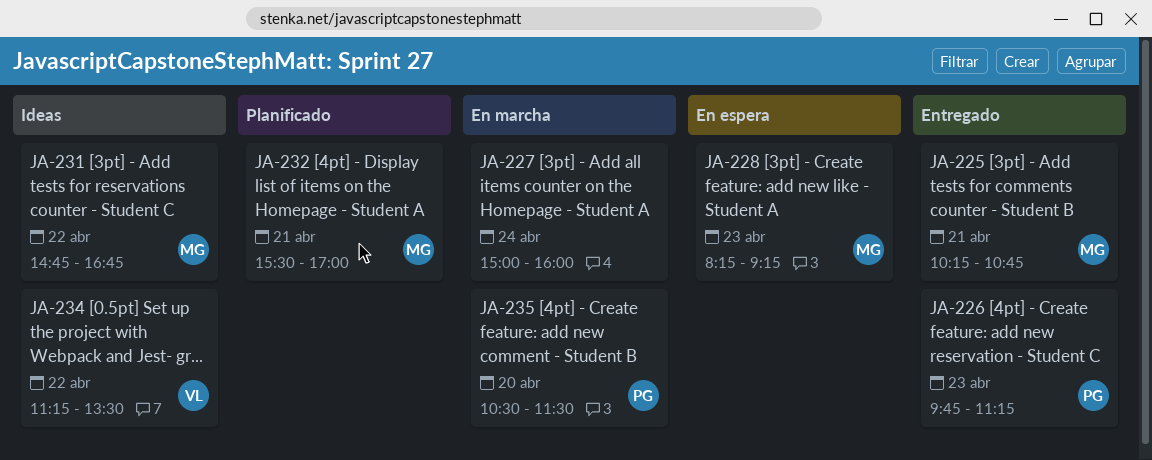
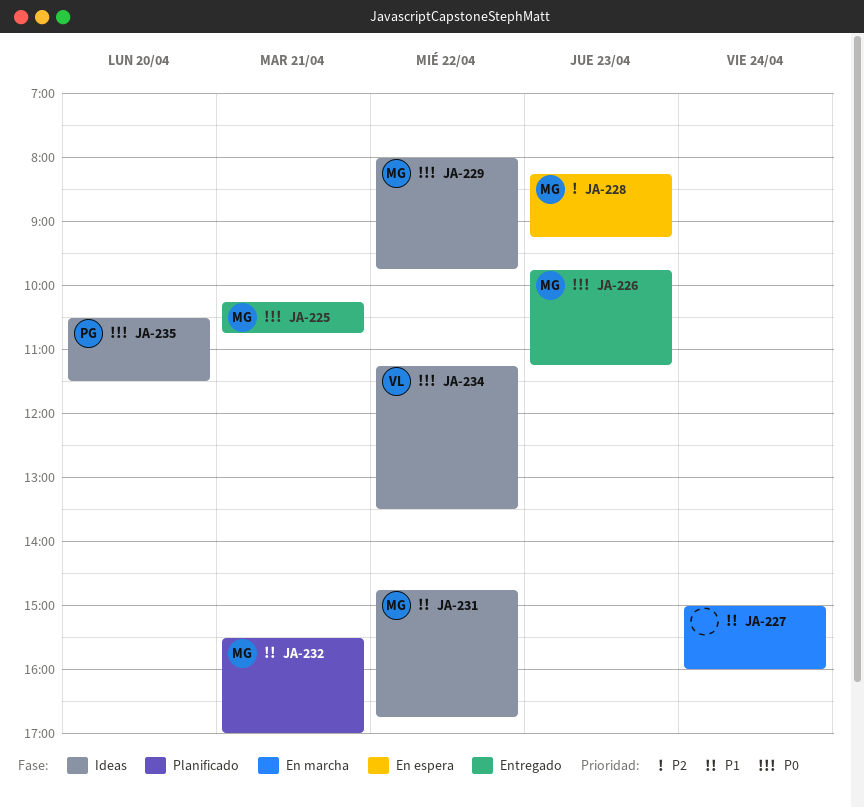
JA-226, owner: PG -> MG
JA-229: none -> present
JA-235, status: En marcha -> Ideas

